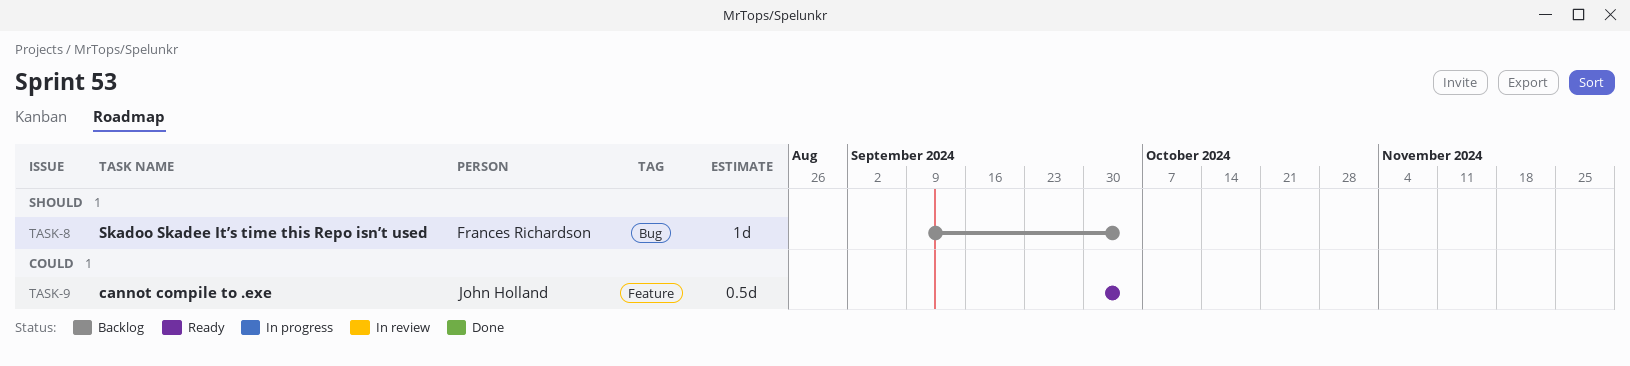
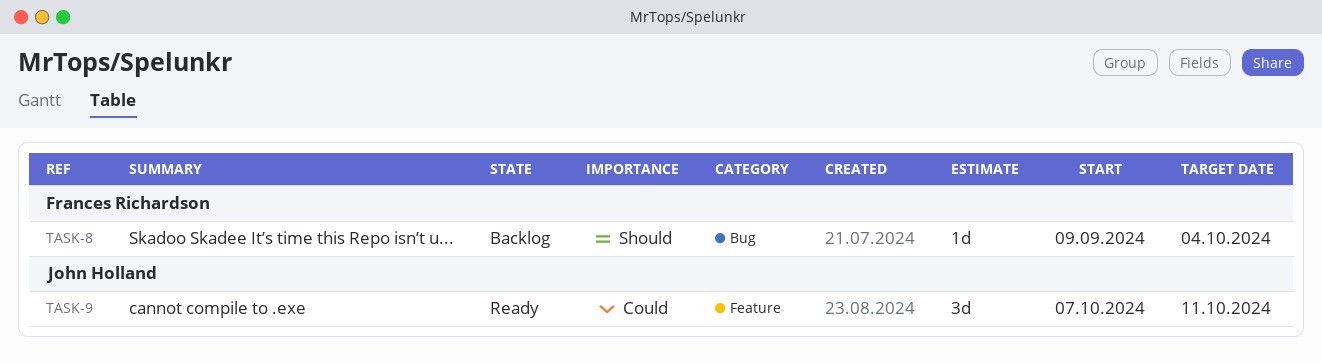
TASK-9, estimate: 0.5d -> 3d
TASK-9, start: Sep 30 -> Oct 7
TASK-9, due: Oct 4 -> Oct 11

